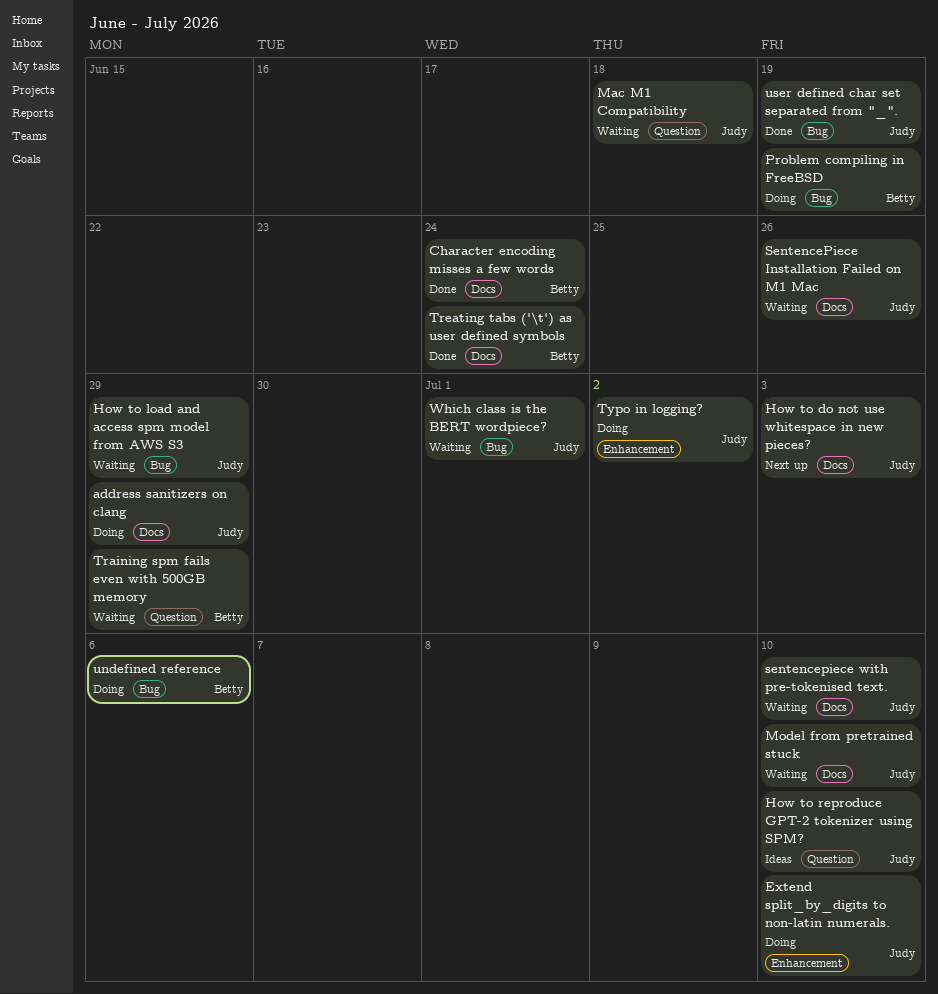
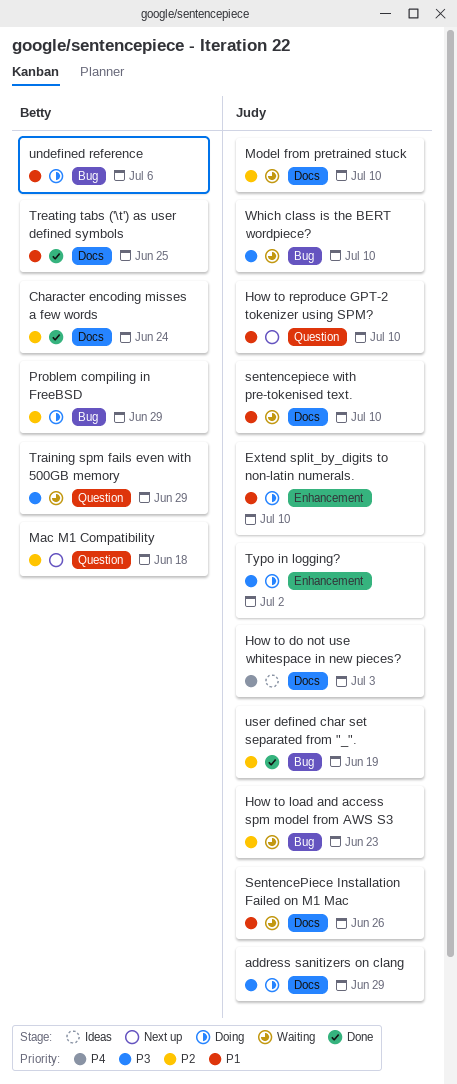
How to do not use whitespace in new pieces?, status: Next up -> Ideas
How to load and access spm model from AWS S3, due: Jun 29 -> Jun 23
How to reproduce GPT-2 tokenizer using SPM?, status: Ideas -> Next up
Mac M1 Compatibility, status: Waiting -> Next up
Mac M1 Compatibility, owner: Judy -> Betty
Problem compiling in FreeBSD, due: Jun 19 -> Jun 29
Treating tabs ('\t') as user defined symbols, due: Jun 24 -> Jun 25
Which class is the BERT wordpiece?, due: Jul 1 -> Jul 10

